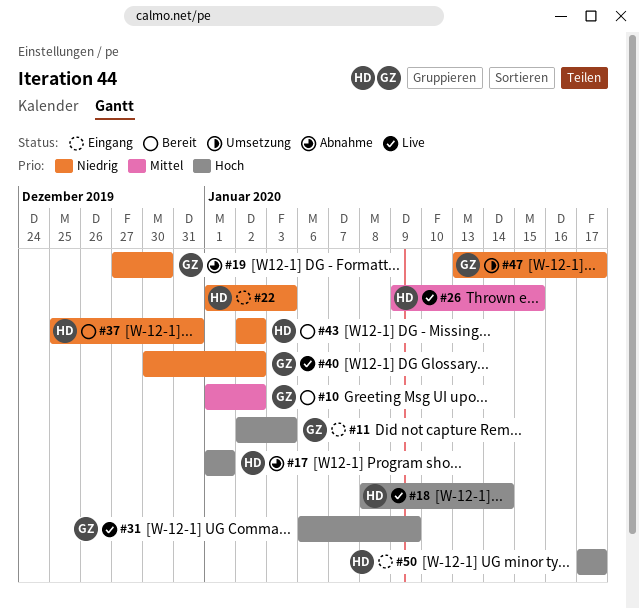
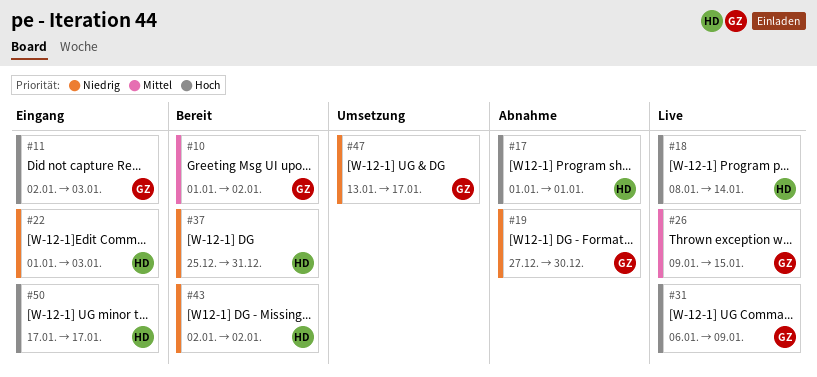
#26, owner: HD -> GZ
#40: present -> none

